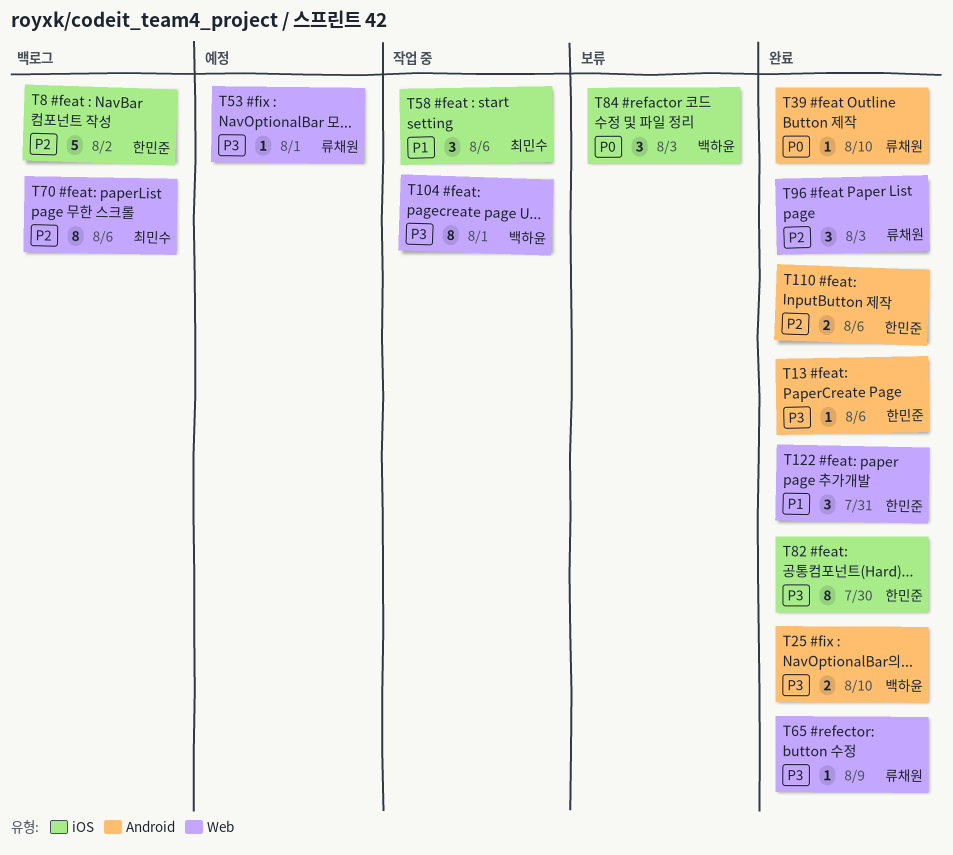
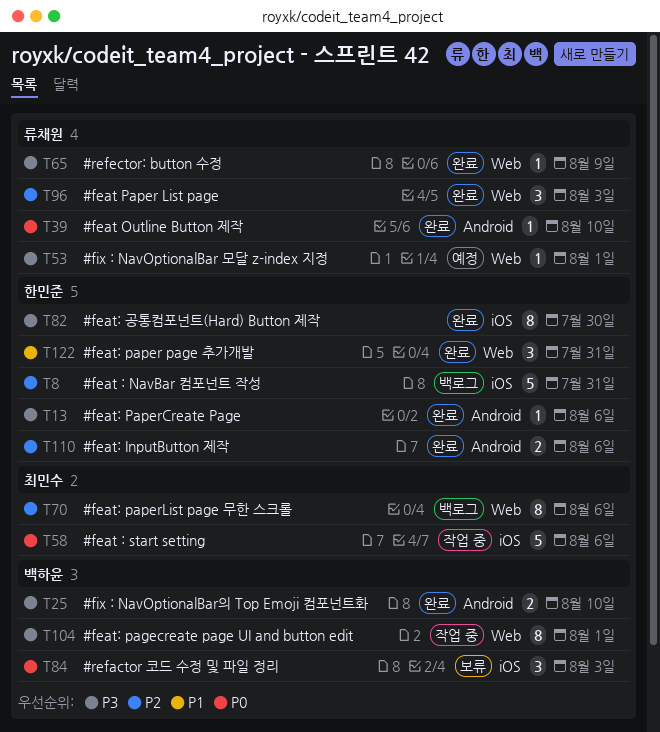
T8, due: Aug 2 -> Jul 31
T58, priority: P1 -> P0
T58, estimate: 3 -> 5

